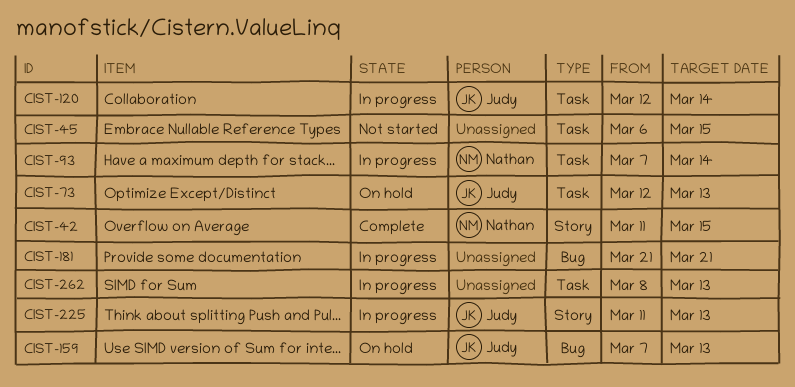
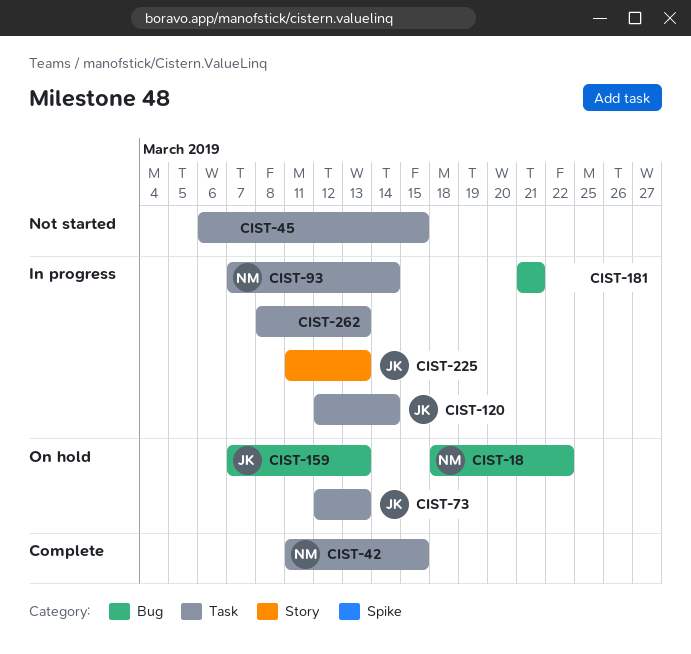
CIST-18: none -> present
CIST-42, label: Story -> Task

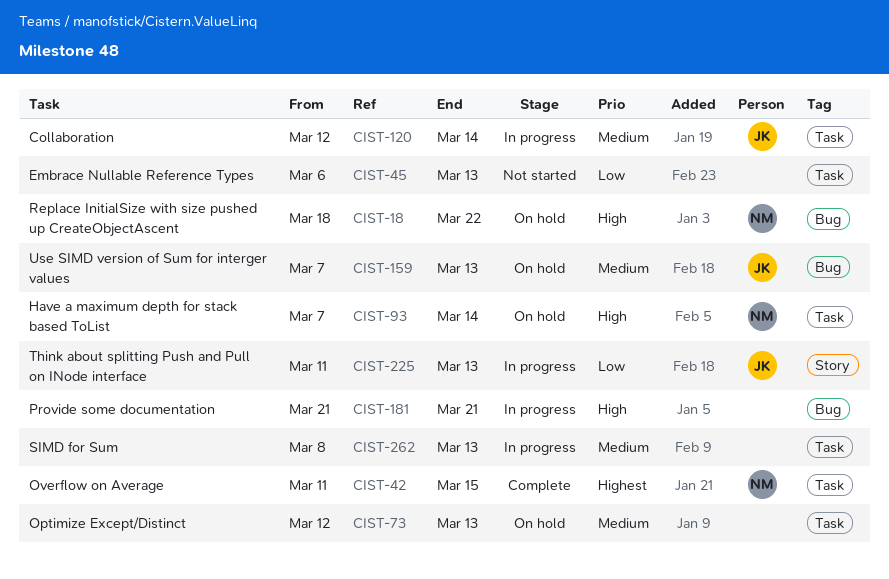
CIST-45, due: Mar 15 -> Mar 13
CIST-73, owner: JK -> none
CIST-93, status: In progress -> On hold

